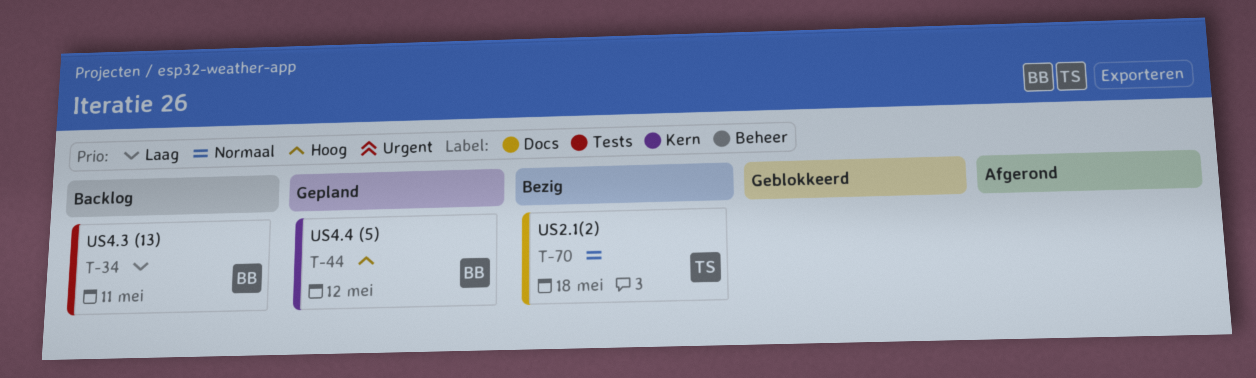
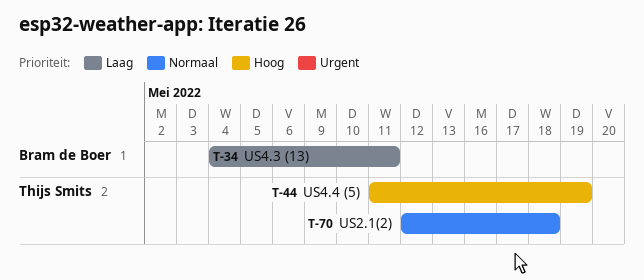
T-44, owner: Bram de Boer -> Thijs Smits
T-44, due: May 12 -> May 19

